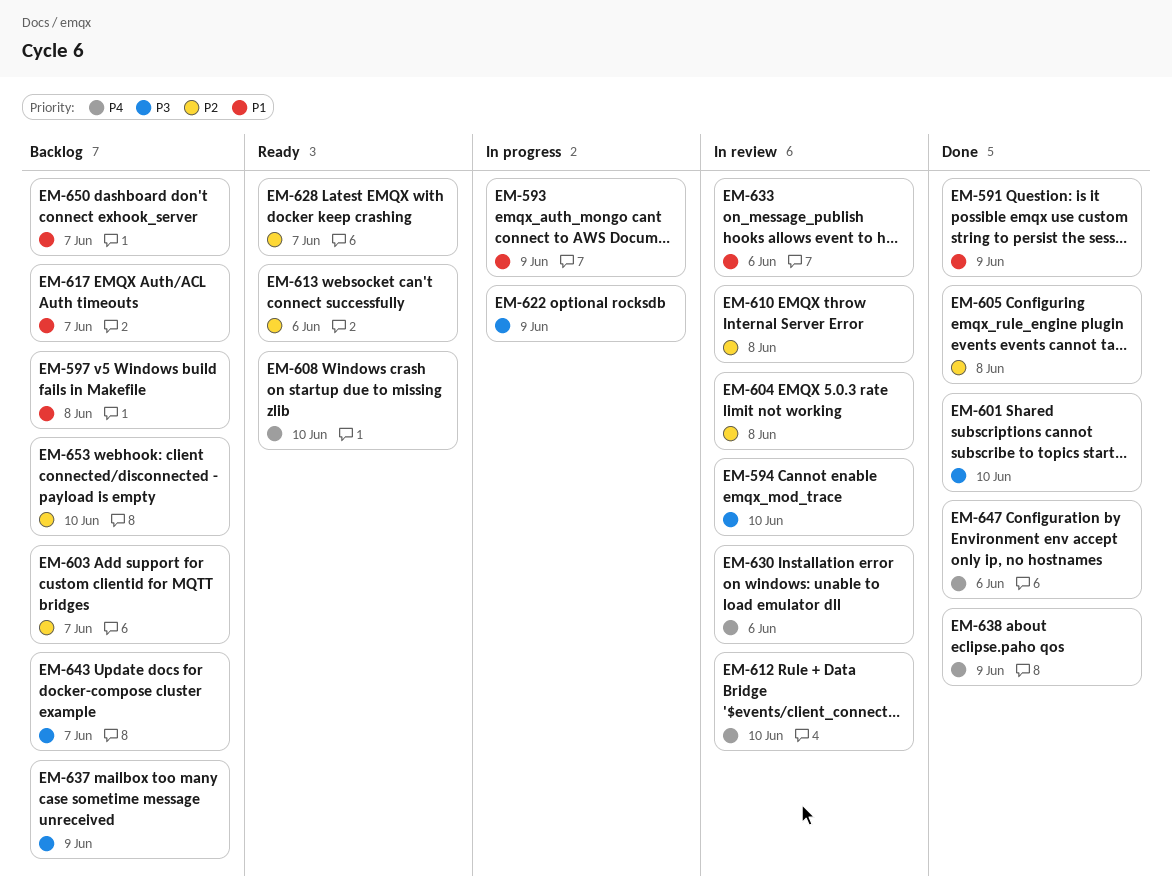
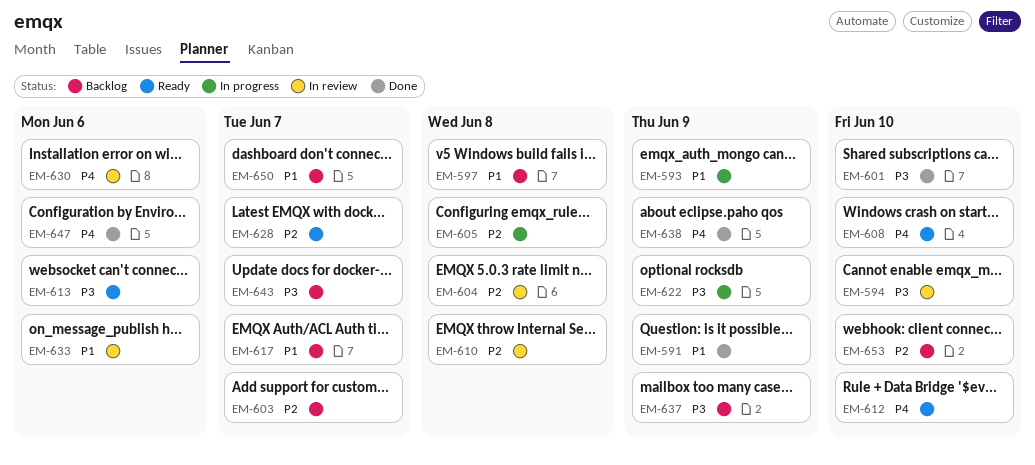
EM-605, status: Done -> In progress
EM-612, status: In review -> Ready
EM-613, priority: P2 -> P3

